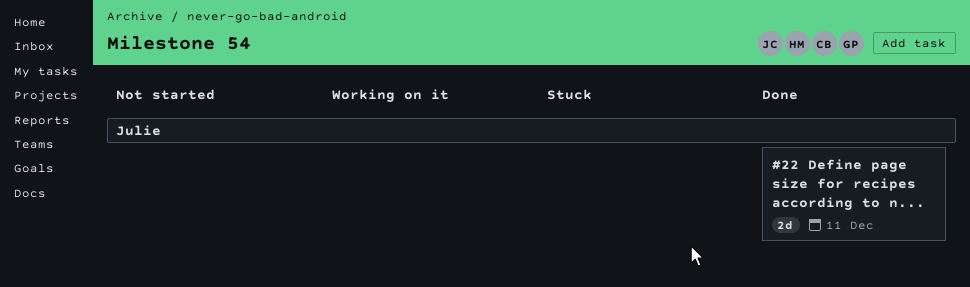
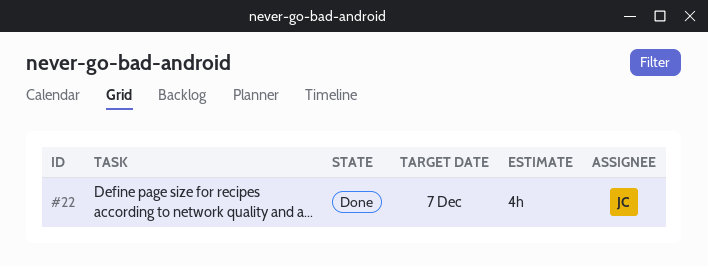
#22, estimate: 2d -> 4h
#22, due: Dec 11 -> Dec 7

